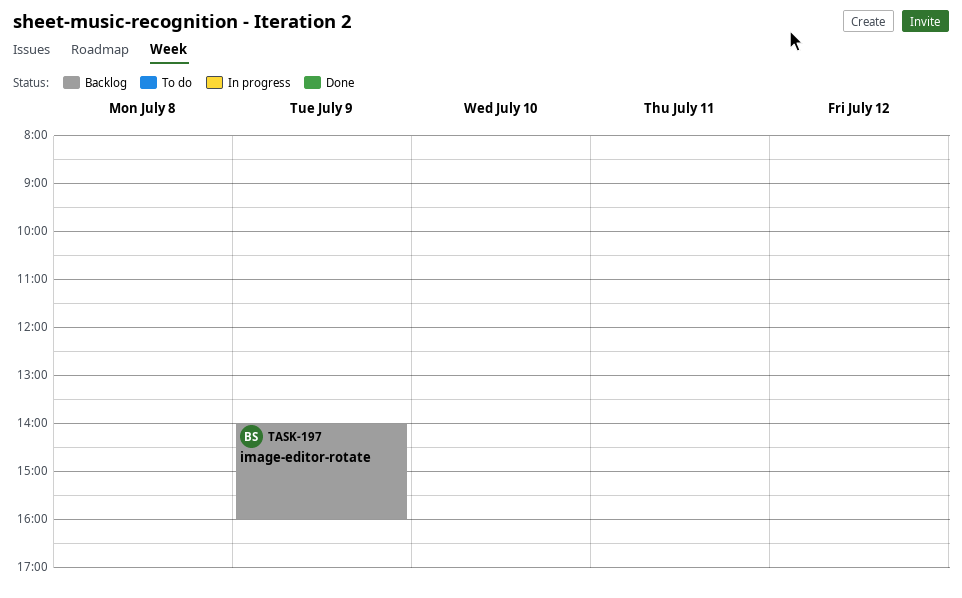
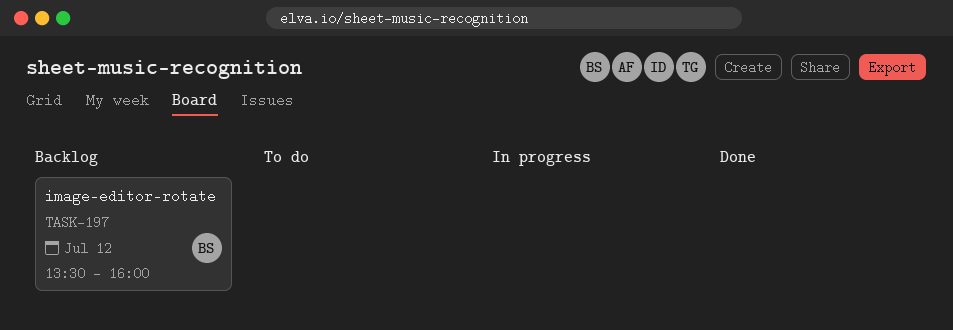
TASK-197, day: Jul 9 -> Jul 12
TASK-197, begins: 14:00 -> 13:30

